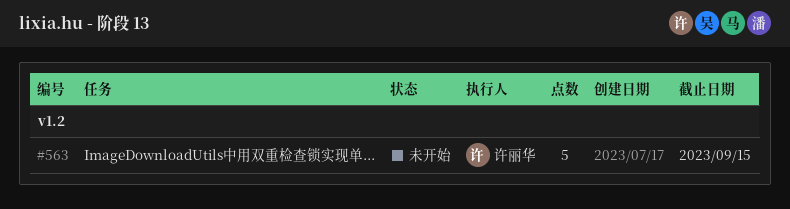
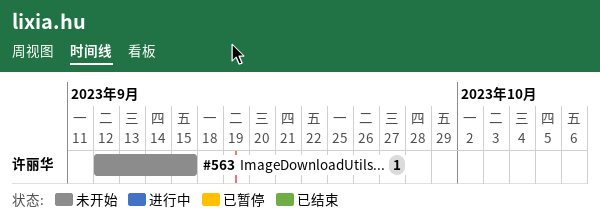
#563, estimate: 5 -> 1

